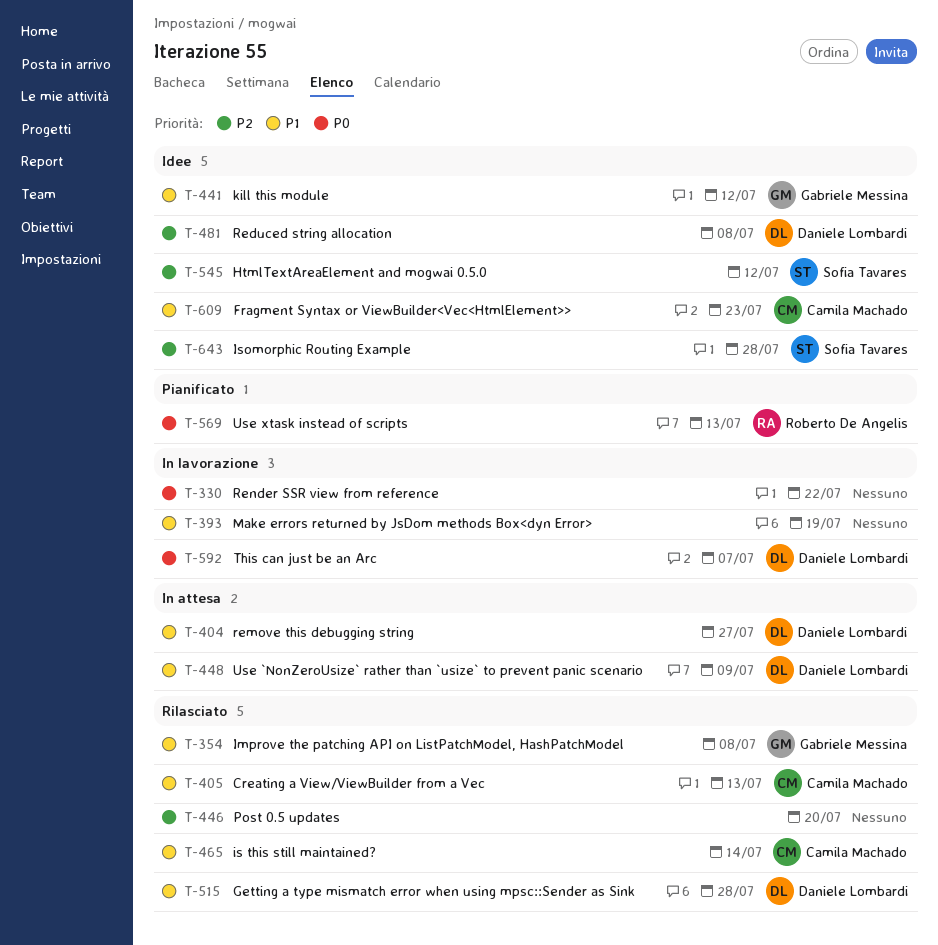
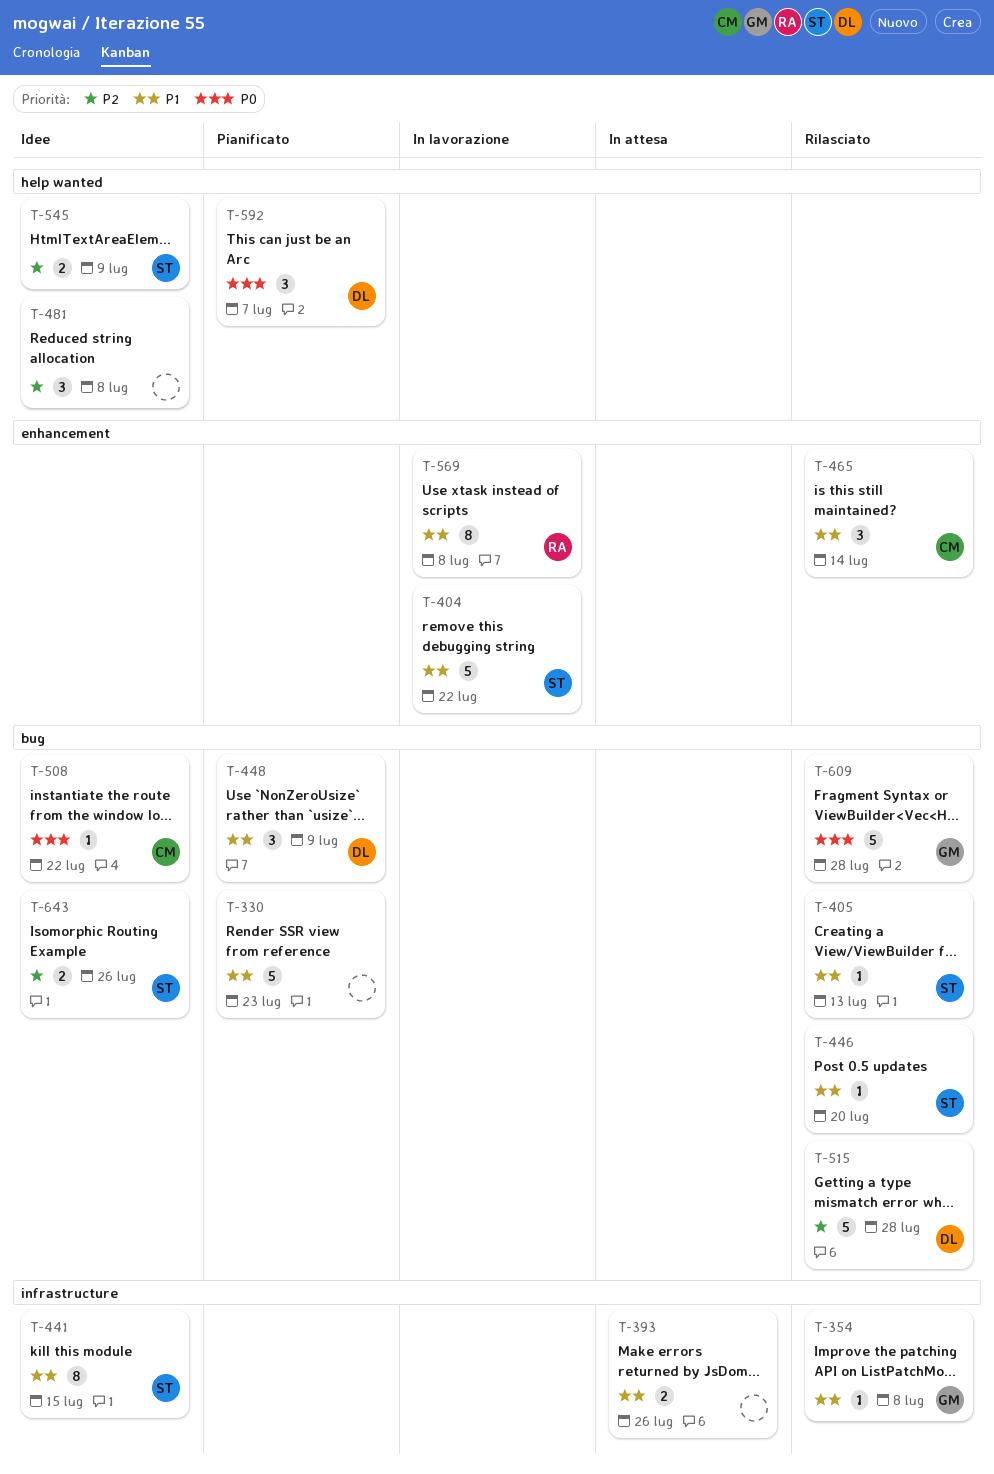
T-330, status: In lavorazione -> Pianificato
T-330, priority: P0 -> P1
T-330, due: Jul 22 -> Jul 23
T-393, status: In lavorazione -> In attesa
T-393, due: Jul 19 -> Jul 26
T-404, status: In attesa -> In lavorazione
T-404, owner: Daniele Lombardi -> Sofia Tavares
T-404, due: Jul 27 -> Jul 22
T-405, owner: Camila Machado -> Sofia Tavares
T-441, owner: Gabriele Messina -> Sofia Tavares
T-441, due: Jul 12 -> Jul 15
T-446, owner: none -> Sofia Tavares
T-446, priority: P2 -> P1
T-448, status: In attesa -> Pianificato
T-481, owner: Daniele Lombardi -> none
T-508: none -> present
T-515, priority: P1 -> P2
T-545, due: Jul 12 -> Jul 9
T-569, status: Pianificato -> In lavorazione
T-569, priority: P0 -> P1
T-569, due: Jul 13 -> Jul 8
T-592, status: In lavorazione -> Pianificato
T-609, status: Idee -> Rilasciato
T-609, owner: Camila Machado -> Gabriele Messina
T-609, priority: P1 -> P0
T-609, due: Jul 23 -> Jul 28
T-643, due: Jul 28 -> Jul 26

